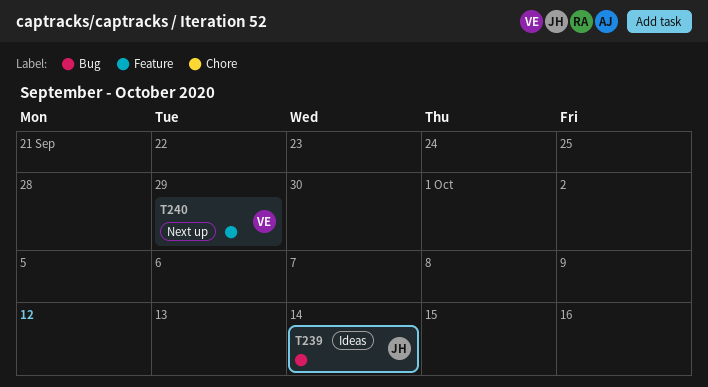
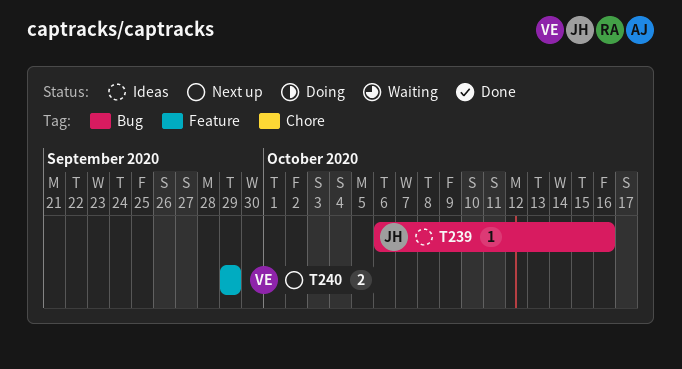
T239, due: Oct 14 -> Oct 16

